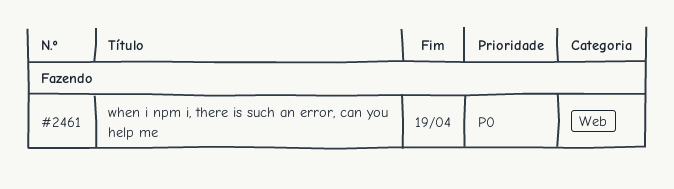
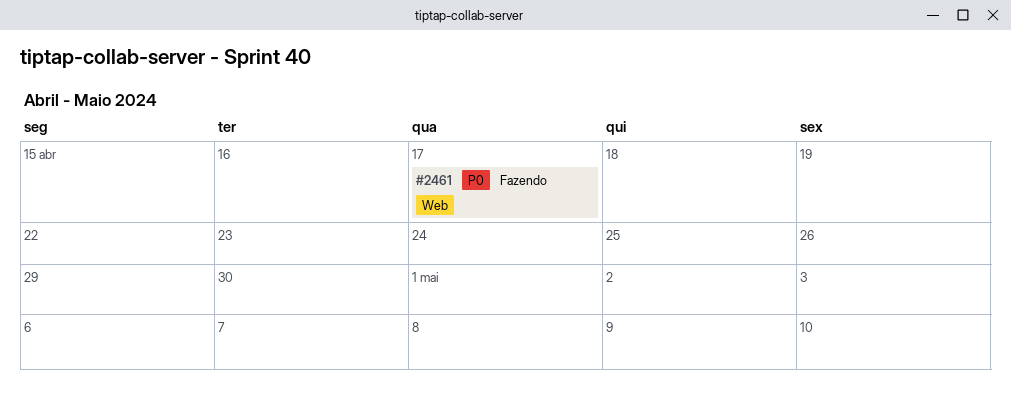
#2461, due: Apr 19 -> Apr 17

